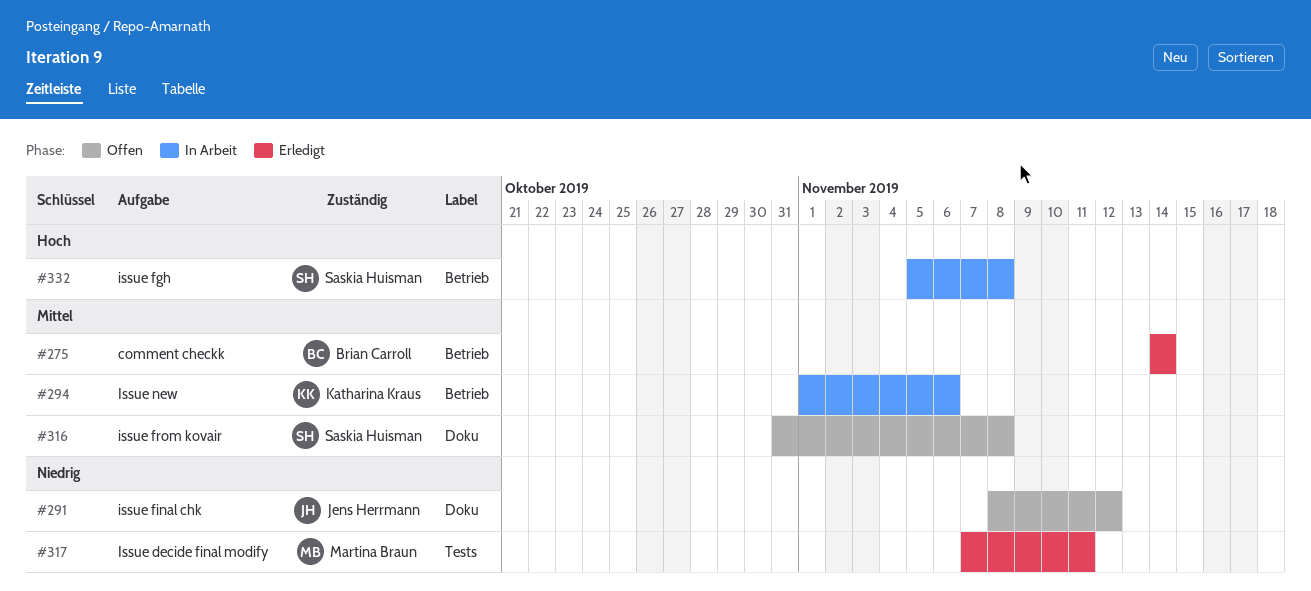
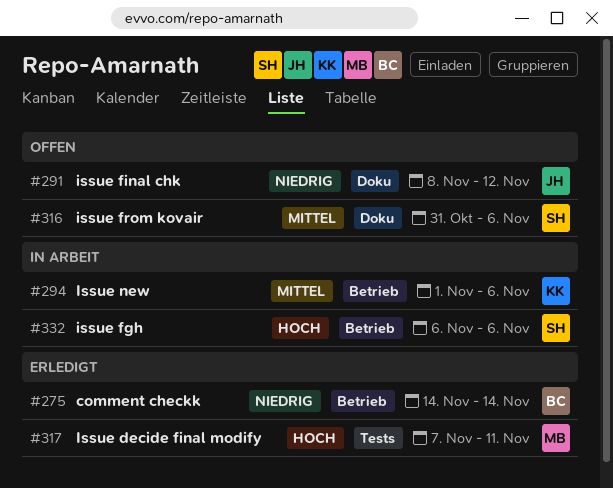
#275, priority: Mittel -> Niedrig
#316, due: Nov 8 -> Nov 6
#317, priority: Niedrig -> Hoch
#332, start: Nov 5 -> Nov 6
#332, due: Nov 8 -> Nov 6

